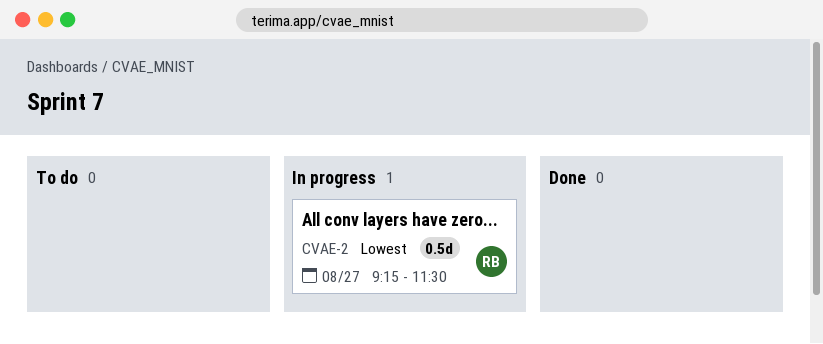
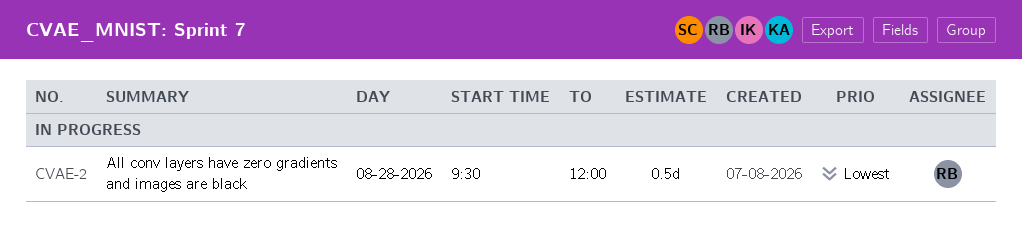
CVAE-2, day: Aug 27 -> Aug 28
CVAE-2, begins: 09:15 -> 09:30
CVAE-2, ends: 11:30 -> 12:00

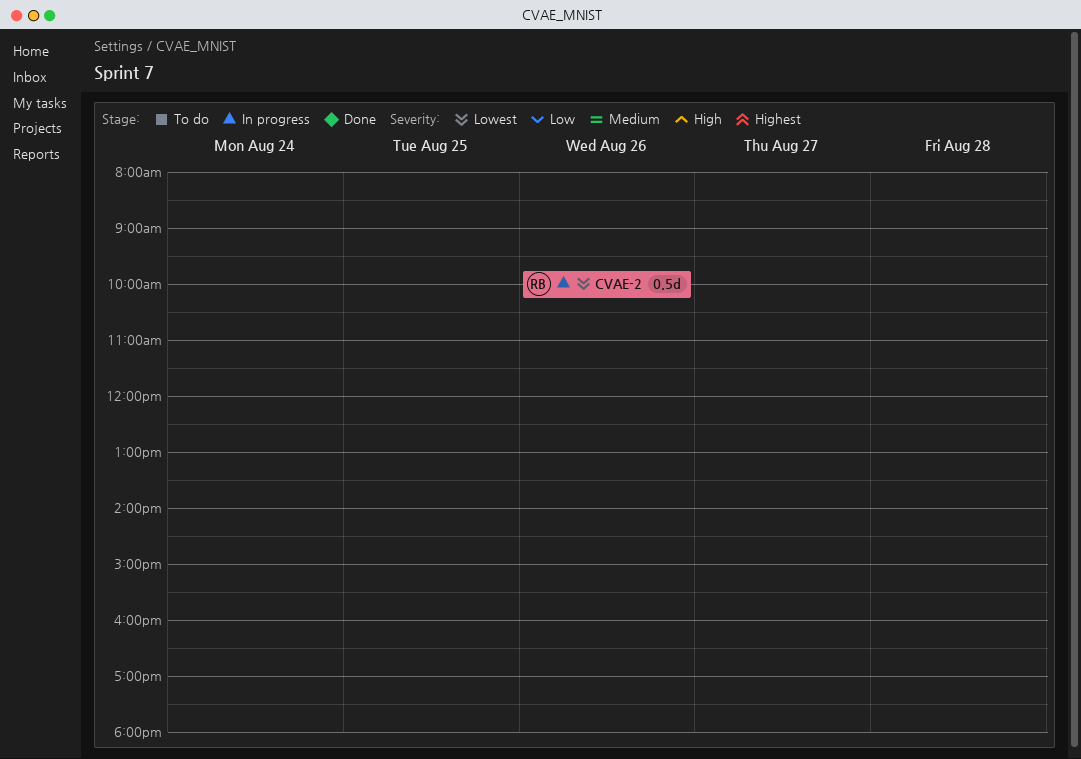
CVAE-2, day: Aug 28 -> Aug 26
CVAE-2, begins: 09:30 -> 09:45
CVAE-2, ends: 12:00 -> 10:15

